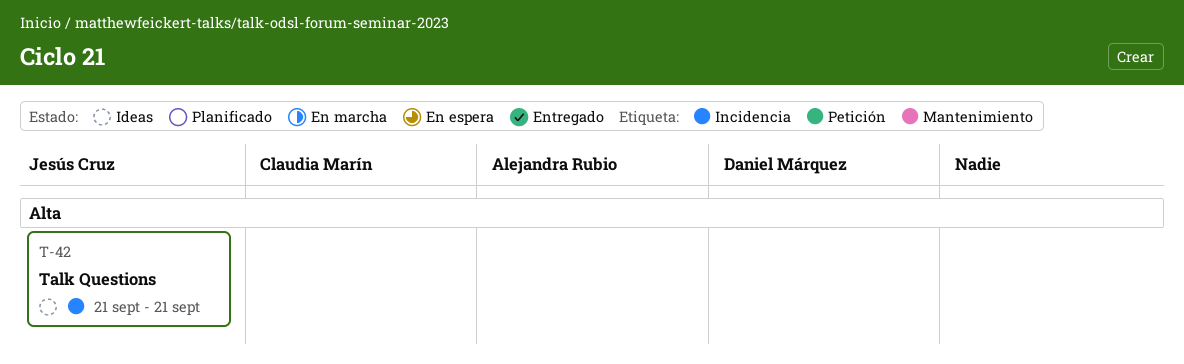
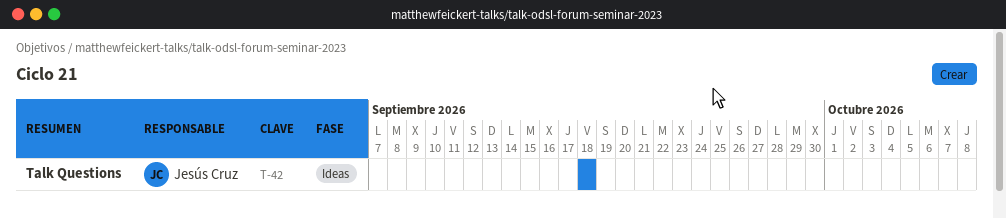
T-42, start: Sep 21 -> Sep 18
T-42, due: Sep 21 -> Sep 18

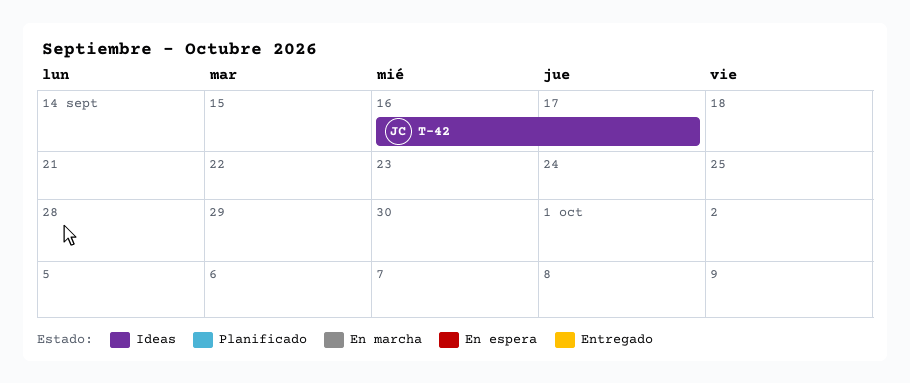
T-42, start: Sep 18 -> Sep 16
T-42, due: Sep 18 -> Sep 17

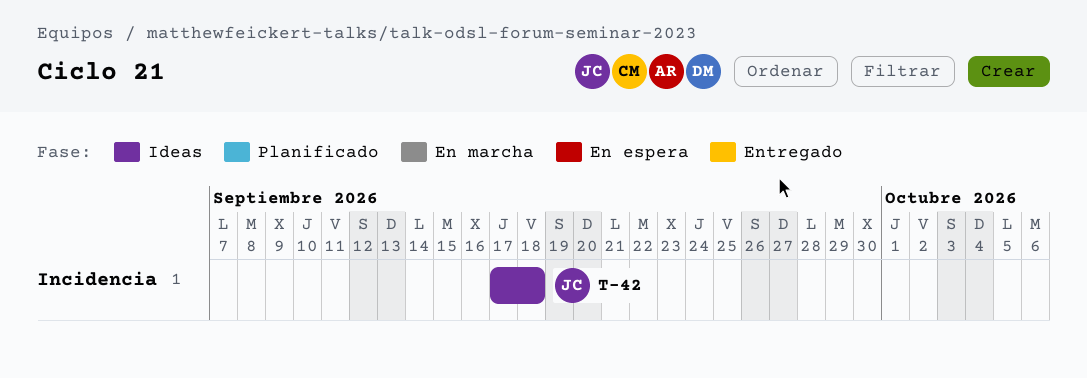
T-42, start: Sep 16 -> Sep 17
T-42, due: Sep 17 -> Sep 18

